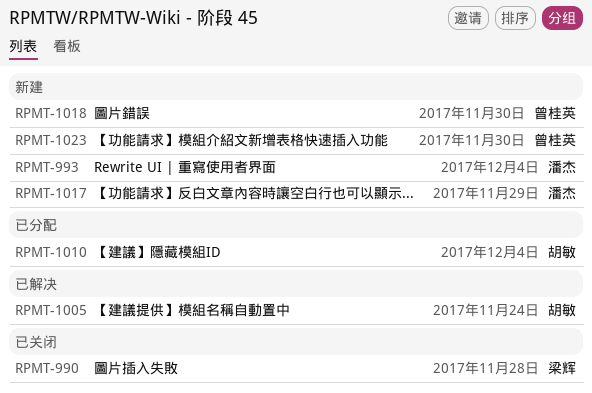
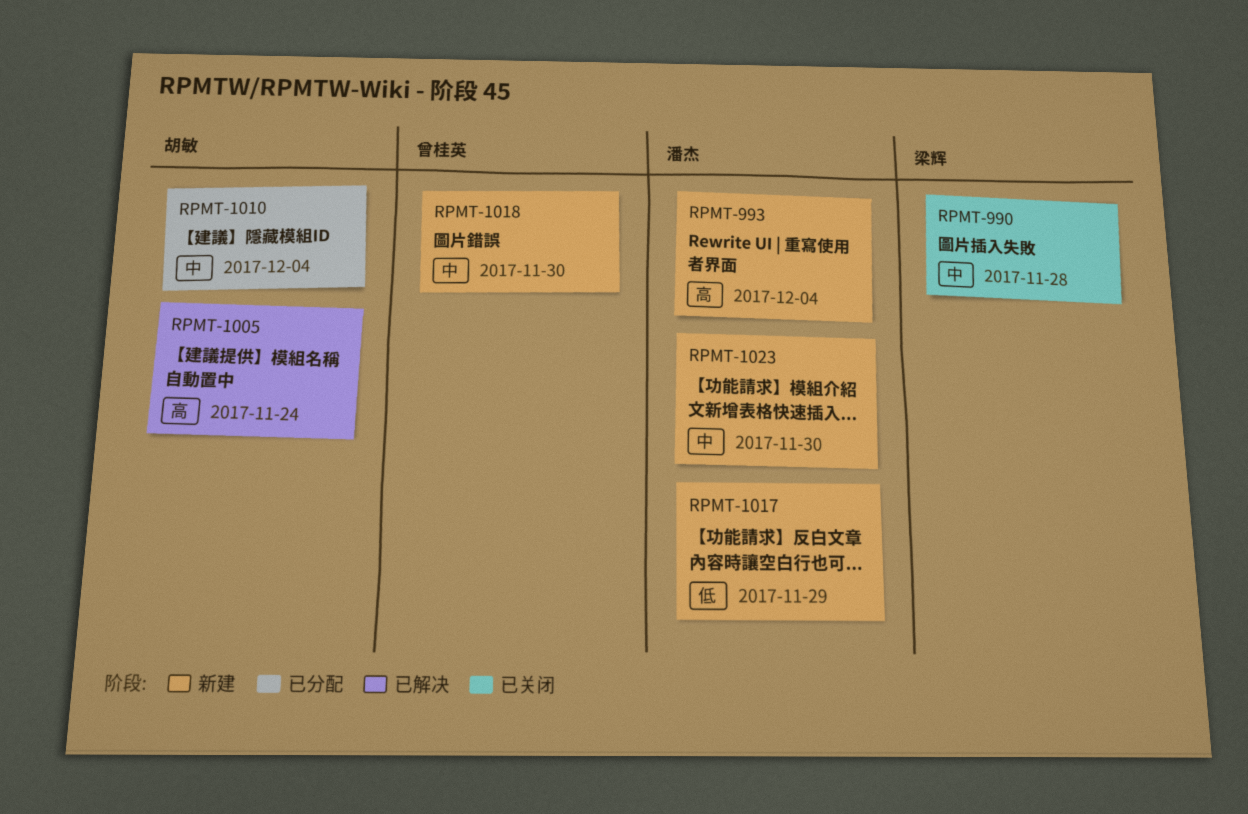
RPMT-1023, owner: 曾桂英 -> 潘杰

